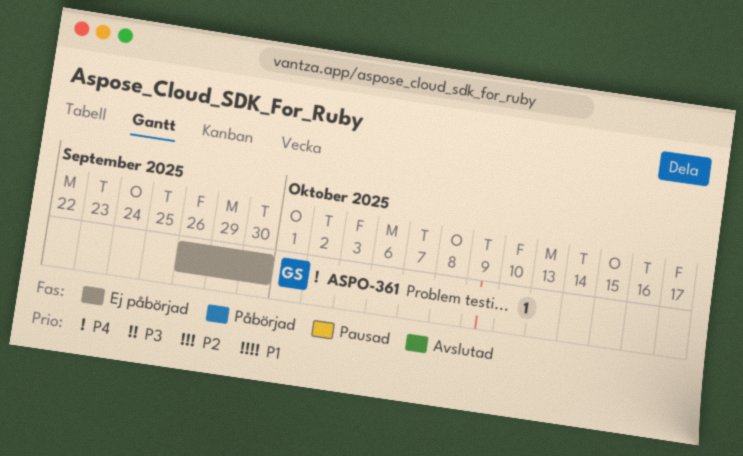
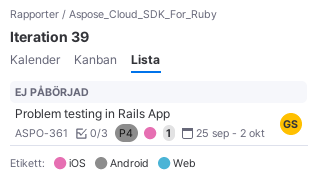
ASPO-361, start: Sep 26 -> Sep 25
ASPO-361, due: Sep 30 -> Oct 2

